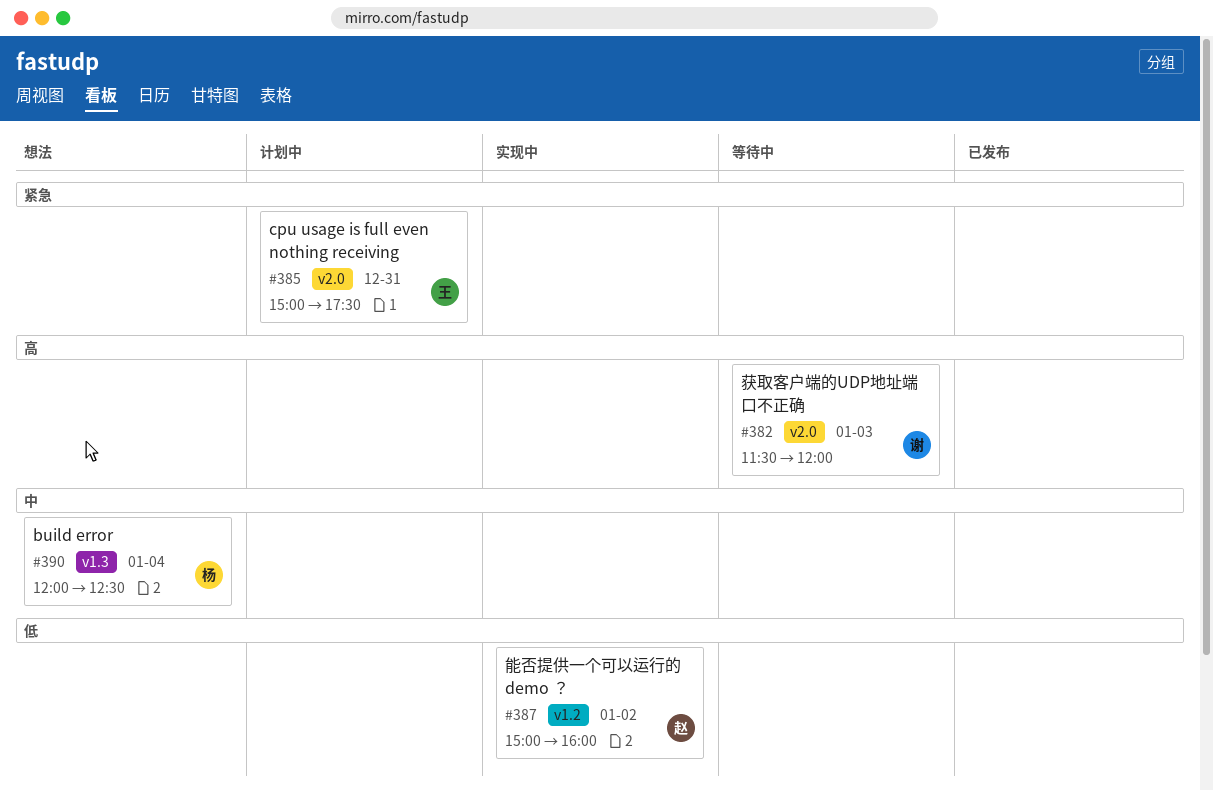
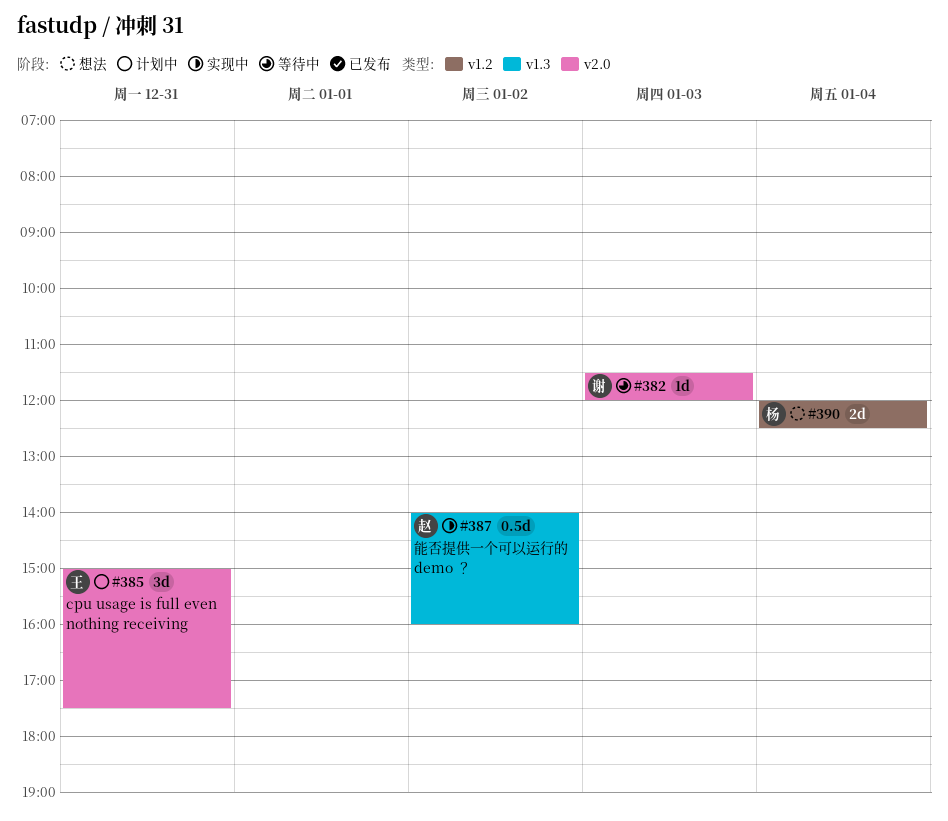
#387, label: v1.2 -> v1.3
#387, begins: 15:00 -> 14:00
#390, label: v1.3 -> v1.2

